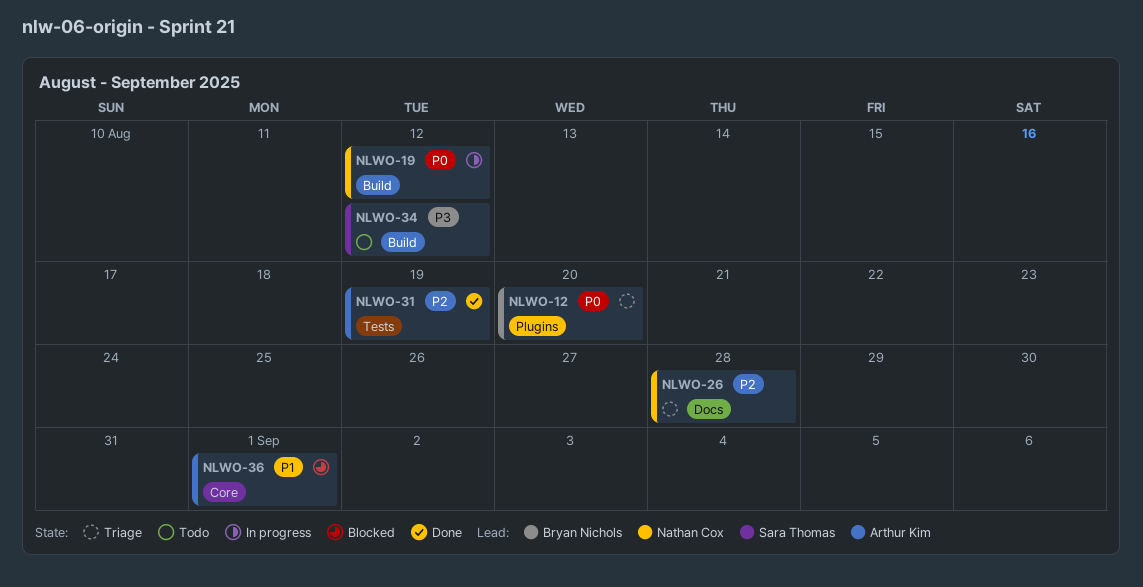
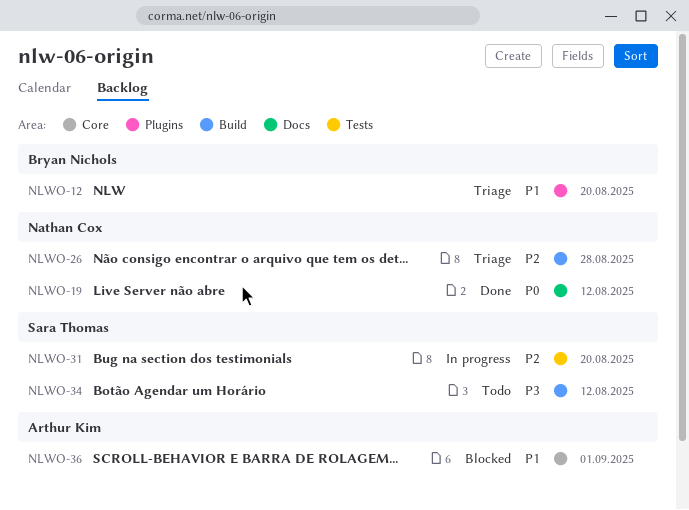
NLWO-12, priority: P0 -> P1
NLWO-19, status: In progress -> Done
NLWO-19, label: Build -> Docs
NLWO-26, label: Docs -> Build
NLWO-31, status: Done -> In progress
NLWO-31, owner: Arthur Kim -> Sara Thomas
NLWO-31, due: Aug 19 -> Aug 20

